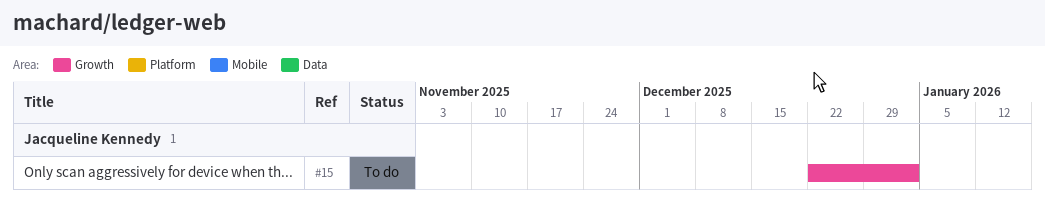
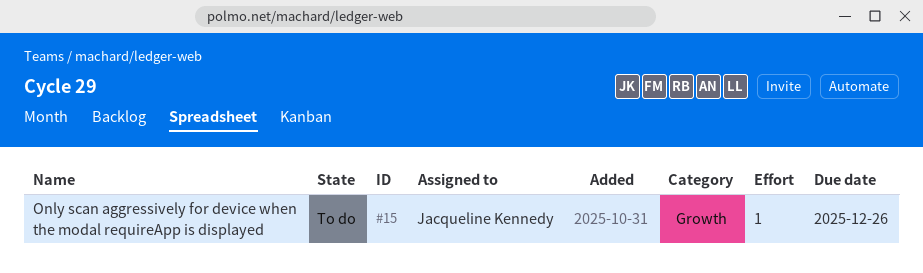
#15, due: Jan 2 -> Dec 26

